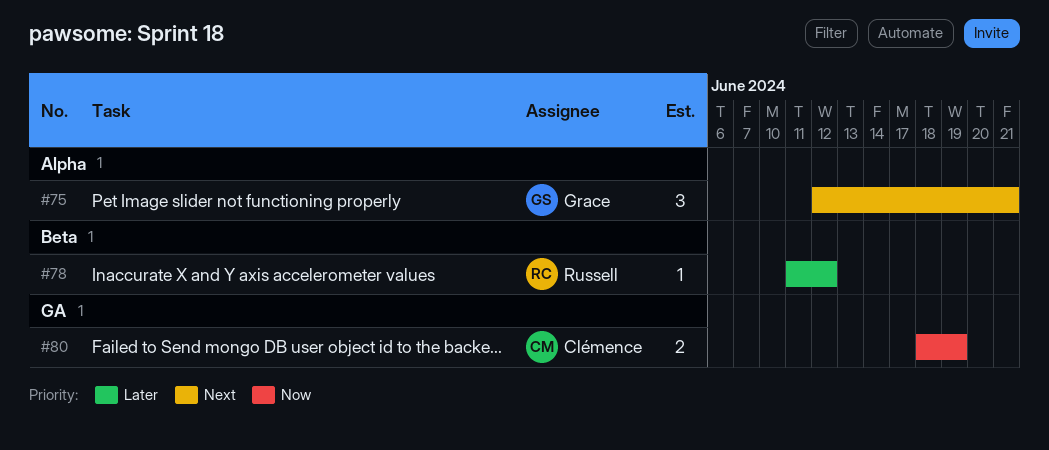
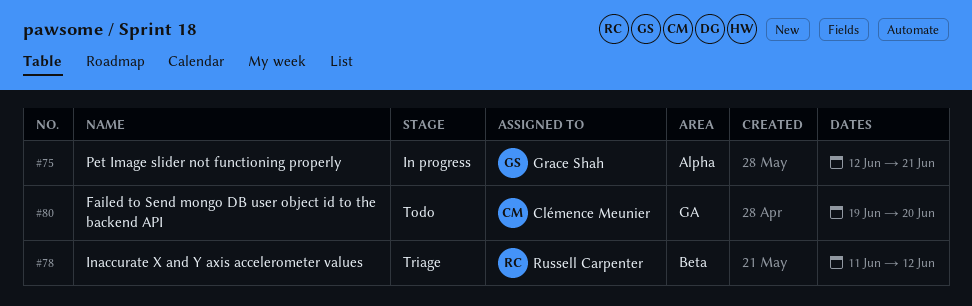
#80, start: Jun 18 -> Jun 19
#80, due: Jun 19 -> Jun 20

